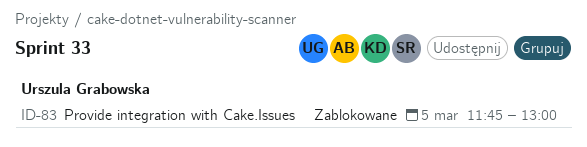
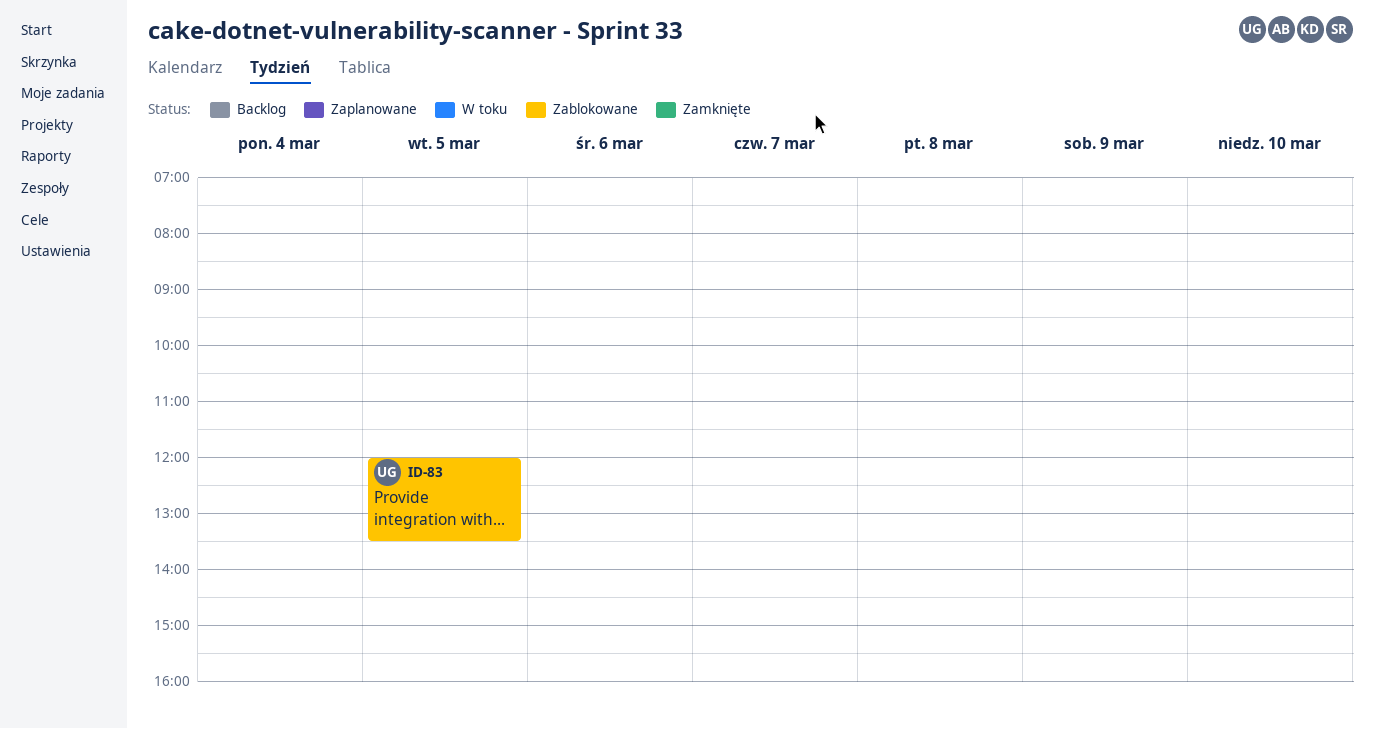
ID-83, begins: 11:45 -> 12:00
ID-83, ends: 13:00 -> 13:30

